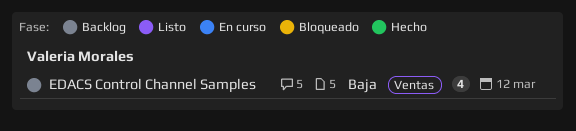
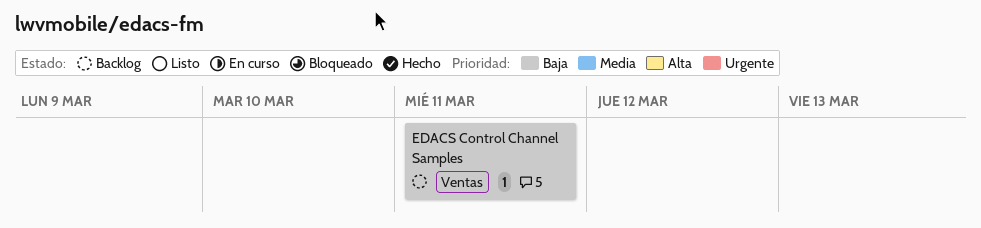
EDACS Control Channel Samples, estimate: 4 -> 1
EDACS Control Channel Samples, due: Mar 12 -> Mar 11

